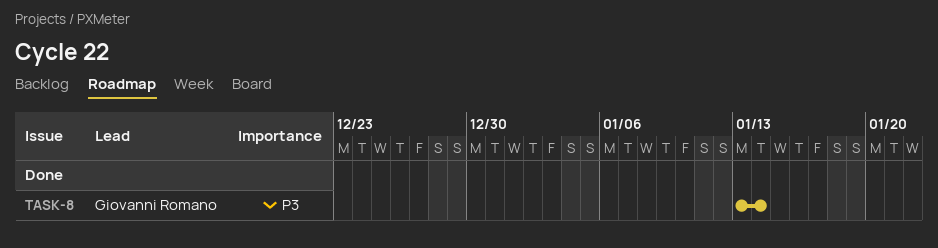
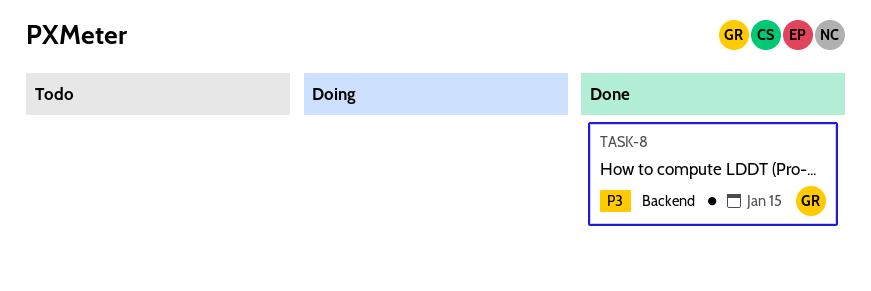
TASK-8, due: Jan 14 -> Jan 15

